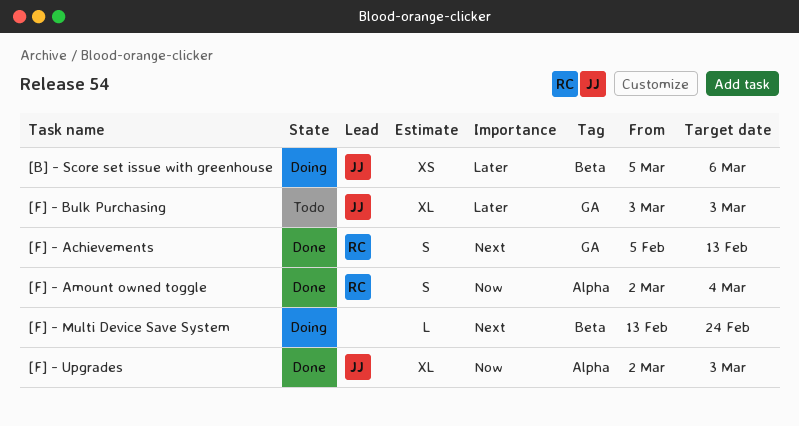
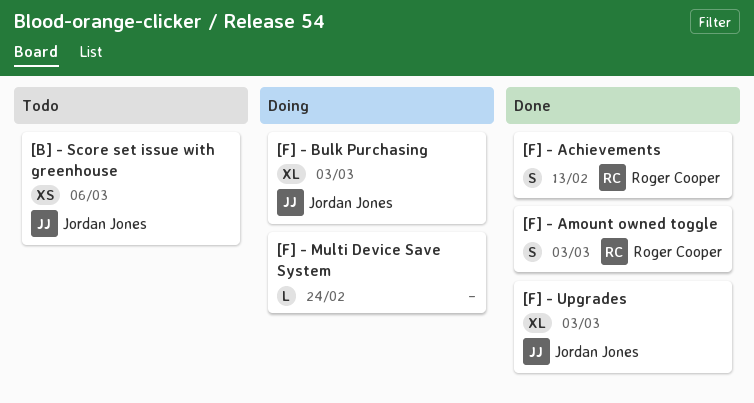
[B] - Score set issue with greenhouse, status: Doing -> Todo
[F] - Amount owned toggle, due: Mar 4 -> Mar 3
[F] - Bulk Purchasing, status: Todo -> Doing

